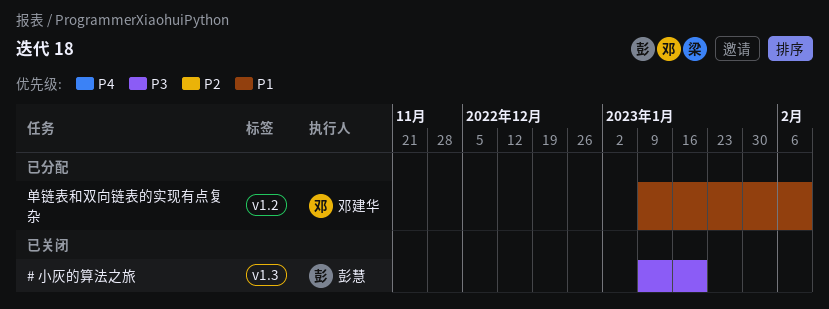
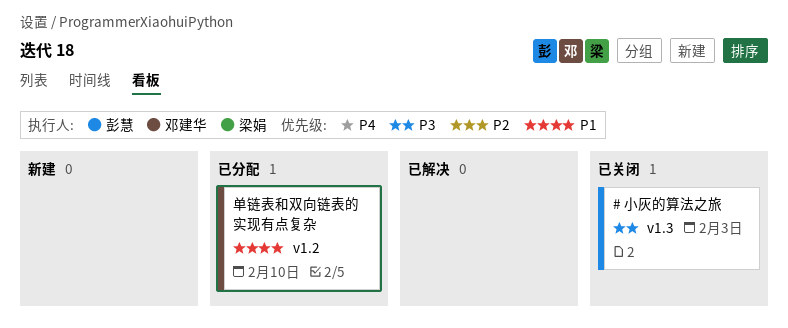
# 小灰的算法之旅, due: Jan 20 -> Feb 3

